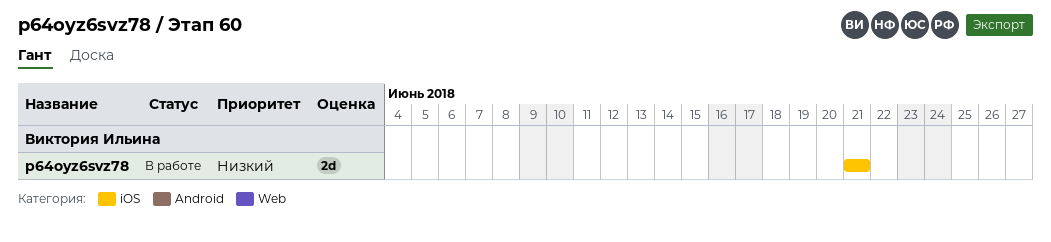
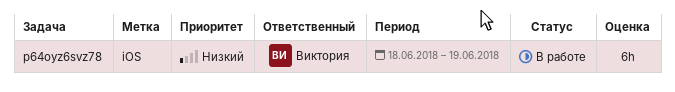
p64oyz6svz78, estimate: 2d -> 6h
p64oyz6svz78, start: Jun 21 -> Jun 18
p64oyz6svz78, due: Jun 21 -> Jun 19

